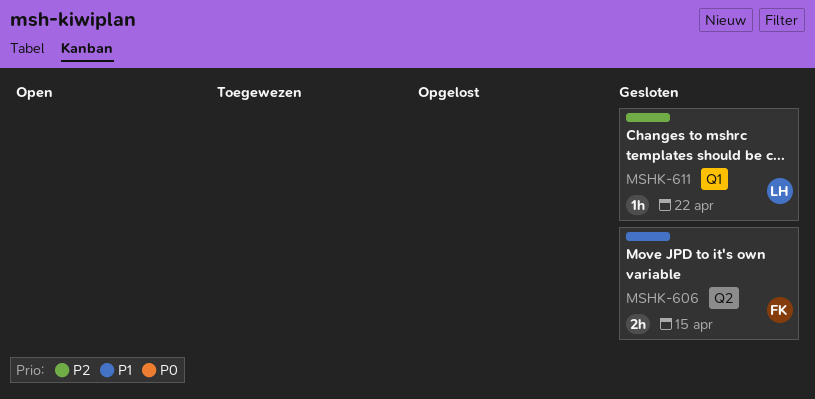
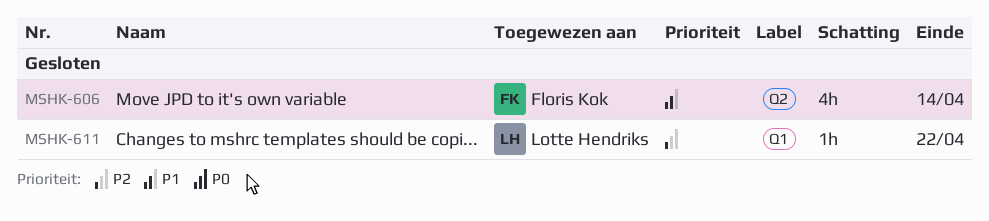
MSHK-606, estimate: 2h -> 4h
MSHK-606, due: Apr 15 -> Apr 14

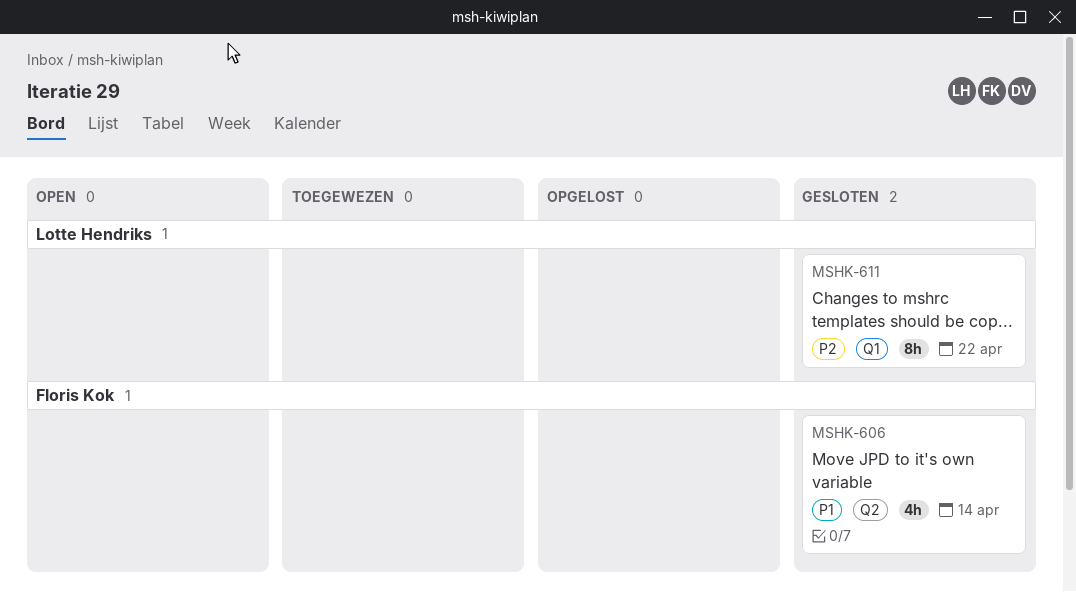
MSHK-611, estimate: 1h -> 8h

